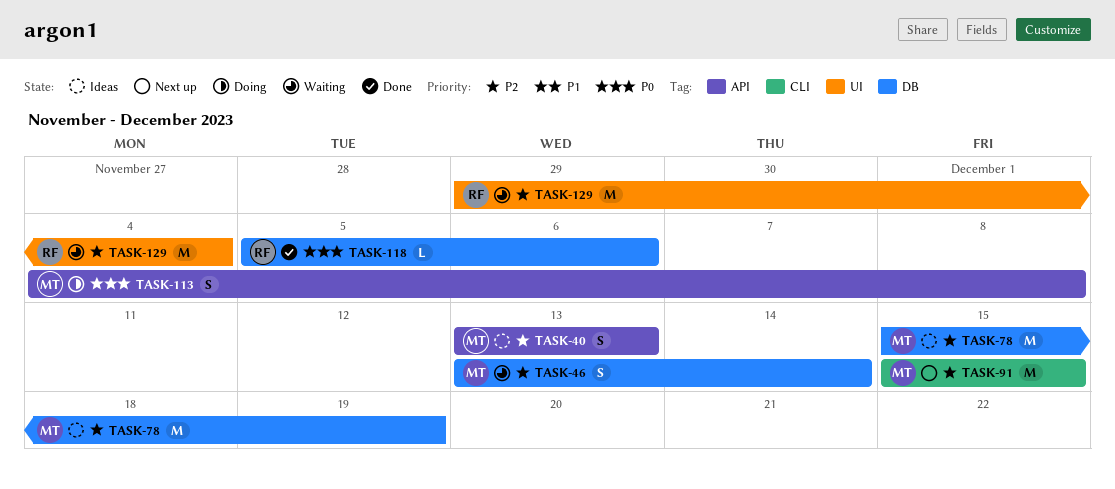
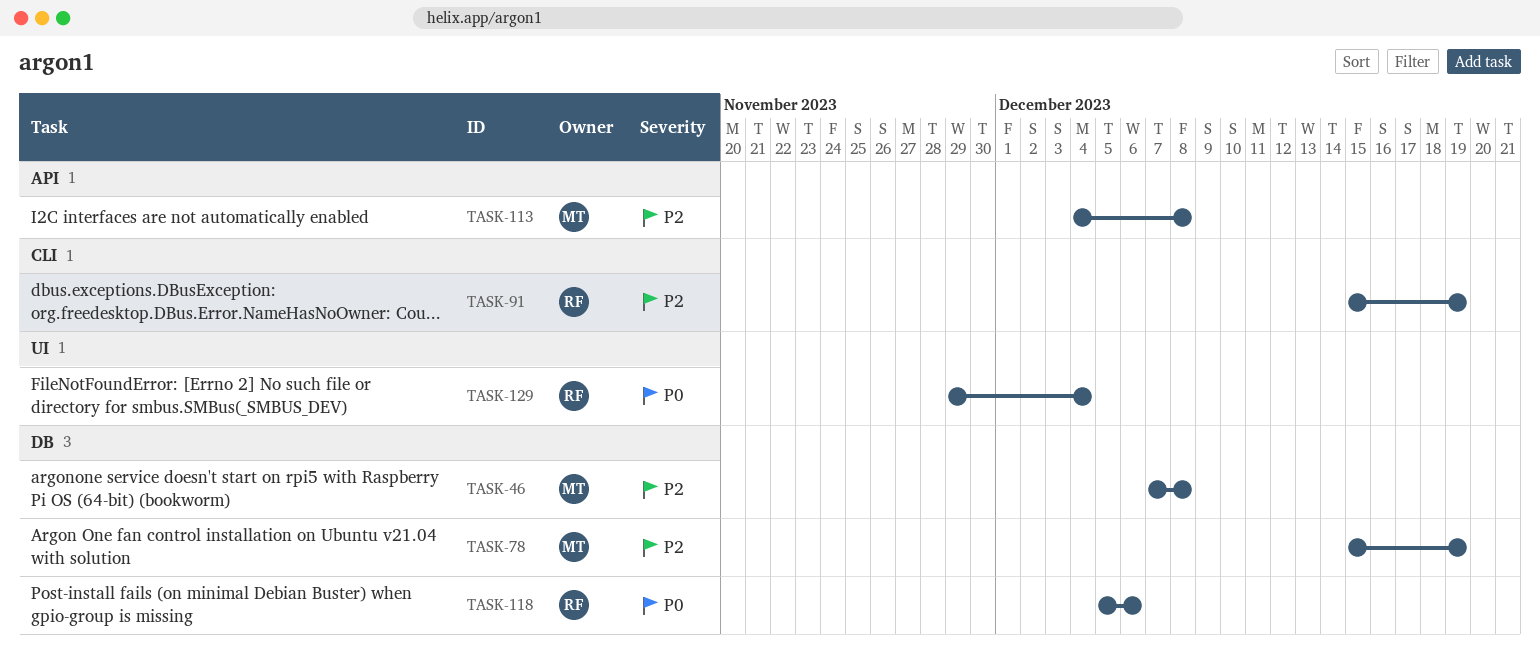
TASK-40: present -> none
TASK-46, start: Dec 13 -> Dec 7
TASK-46, due: Dec 14 -> Dec 8
TASK-91, owner: MT -> RF
TASK-91, due: Dec 15 -> Dec 19
TASK-113, priority: P0 -> P2
TASK-129, priority: P2 -> P0

